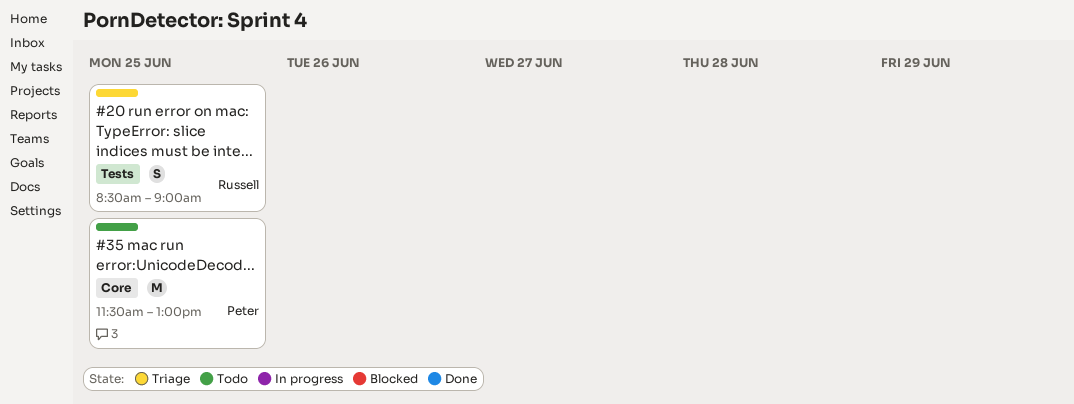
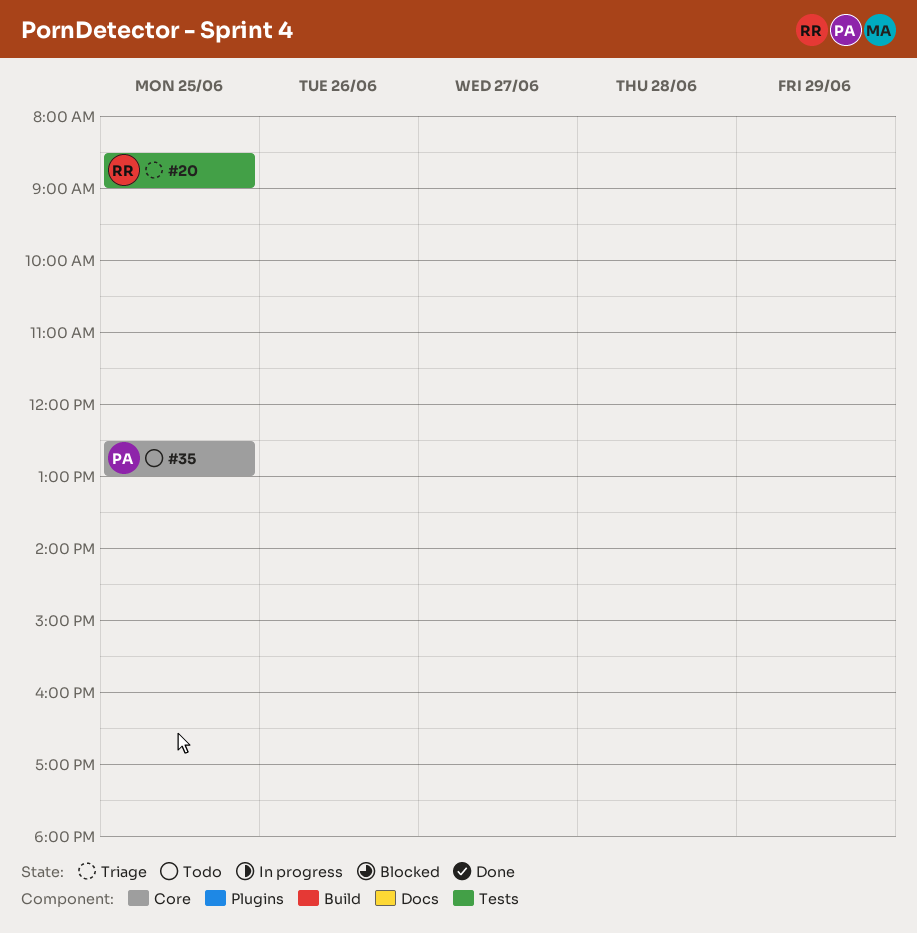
#35, begins: 11:30 -> 12:30

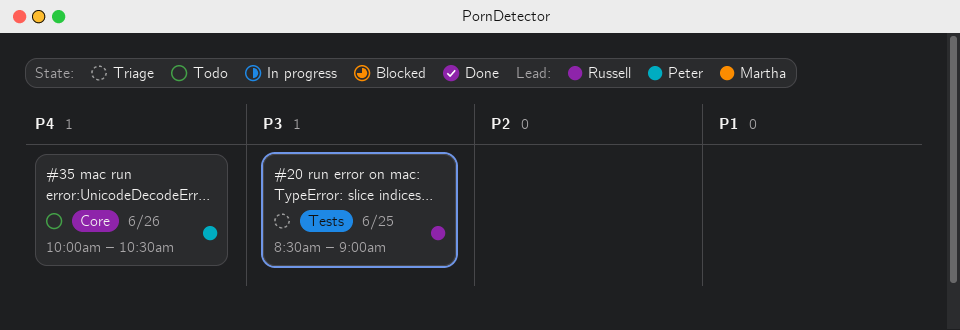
#35, day: Jun 25 -> Jun 26
#35, begins: 12:30 -> 10:00
#35, ends: 13:00 -> 10:30

